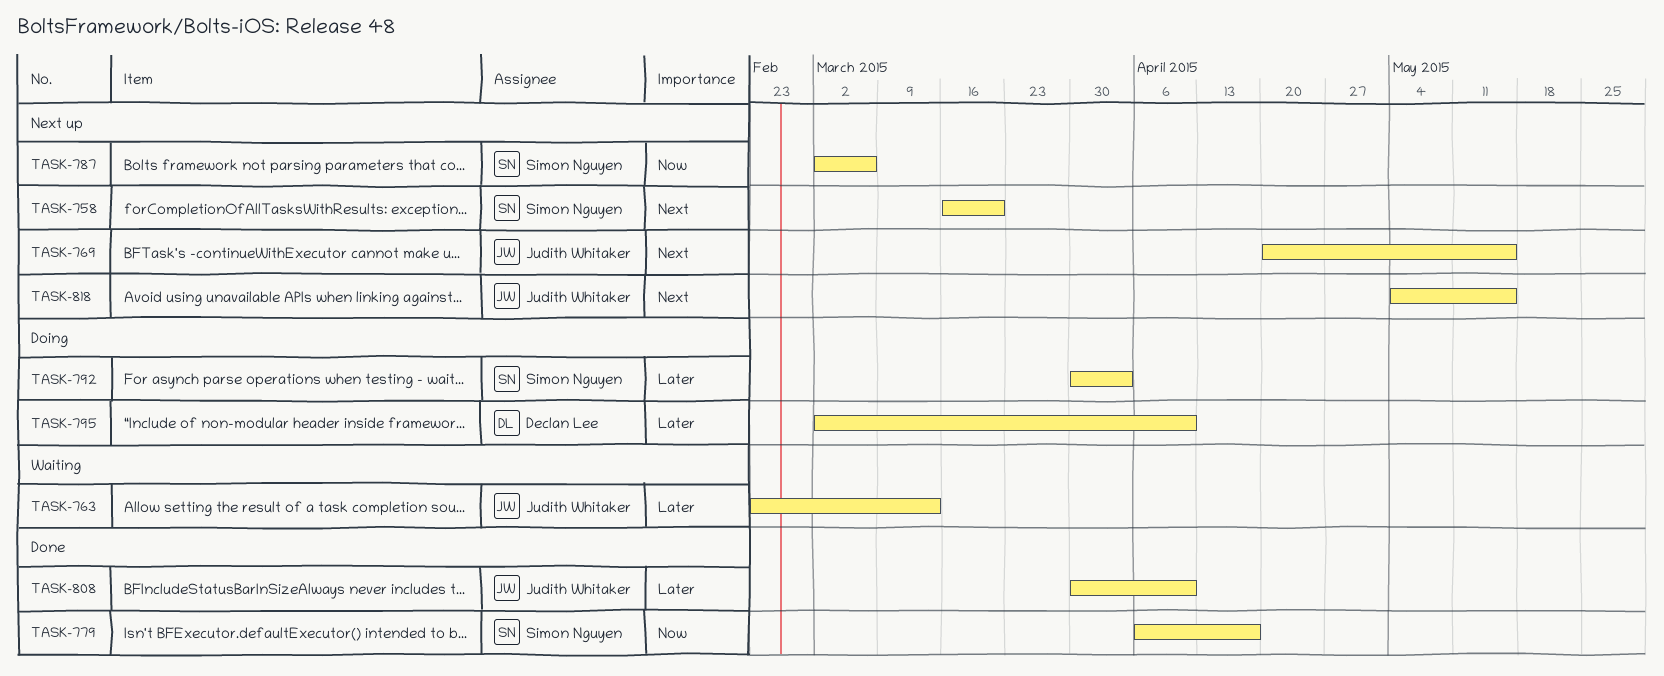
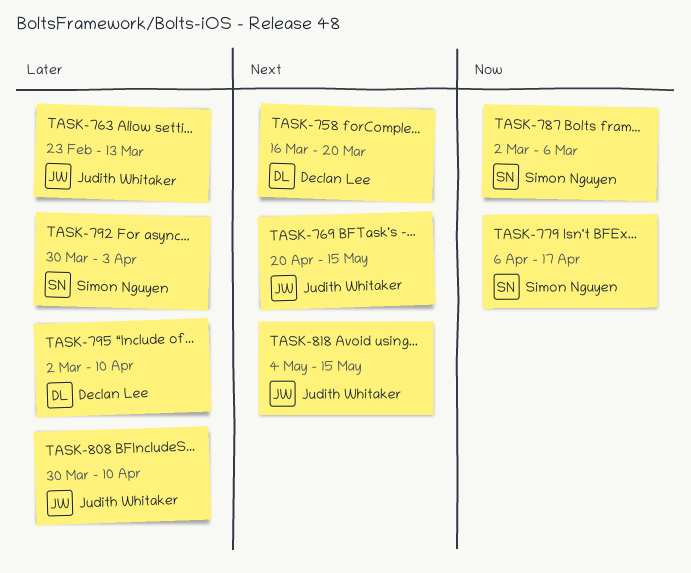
TASK-758, owner: Simon Nguyen -> Declan Lee

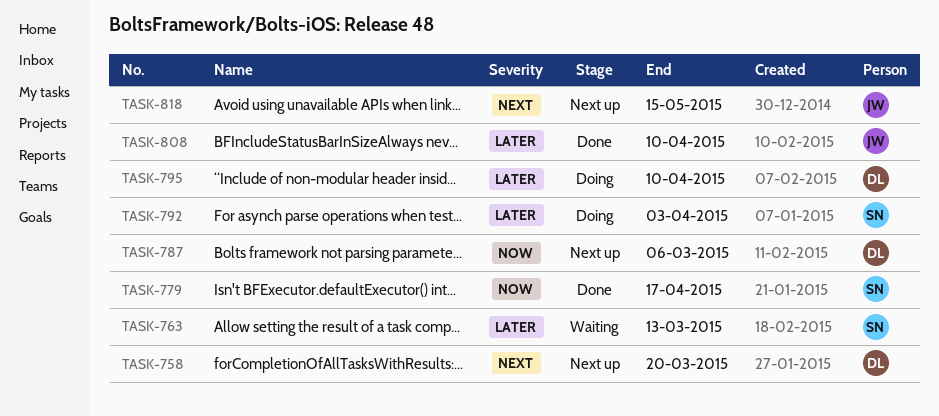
TASK-763, owner: Judith Whitaker -> Simon Nguyen
TASK-769: present -> none
TASK-787, owner: Simon Nguyen -> Declan Lee

